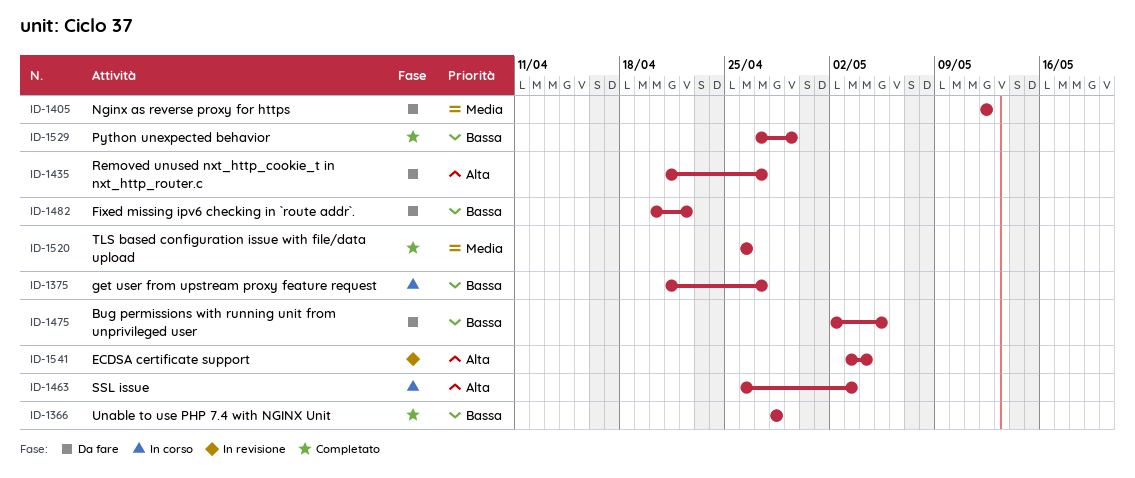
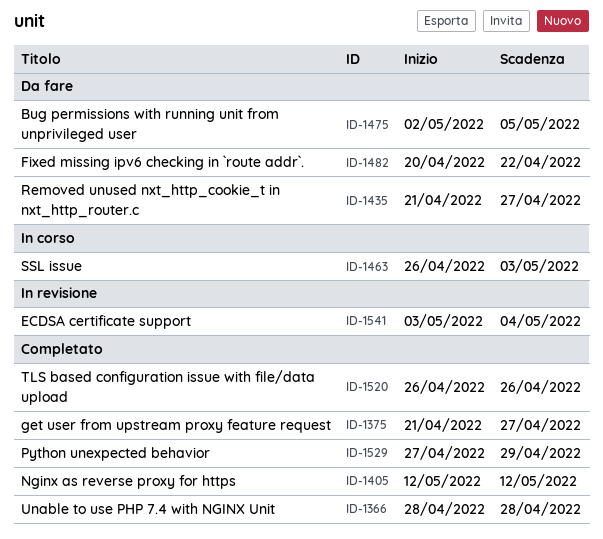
ID-1375, status: In corso -> Completato
ID-1405, status: Da fare -> Completato

